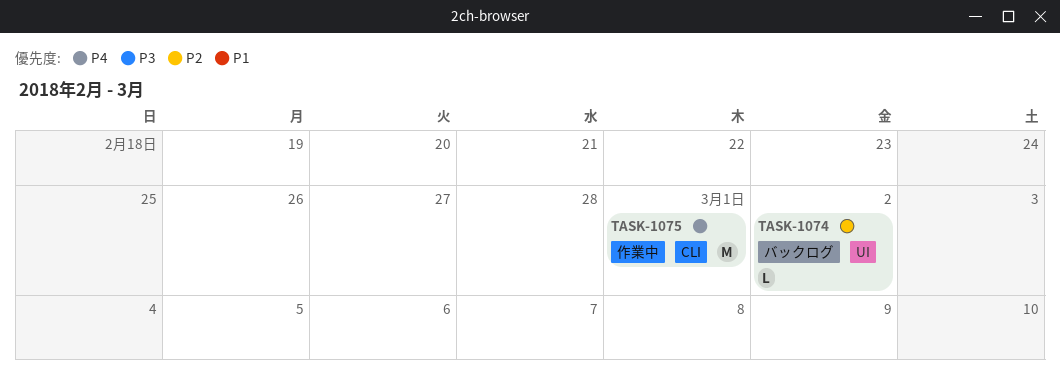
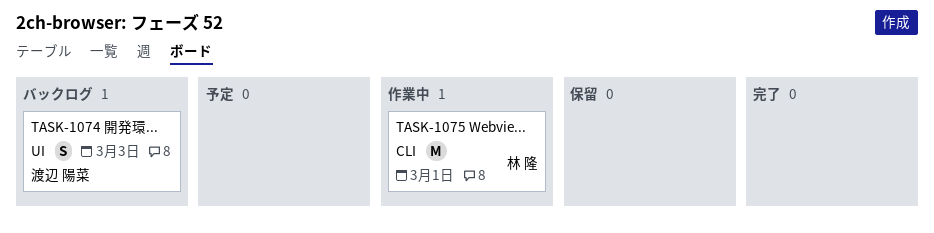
TASK-1074, estimate: L -> S
TASK-1074, due: Mar 2 -> Mar 3

